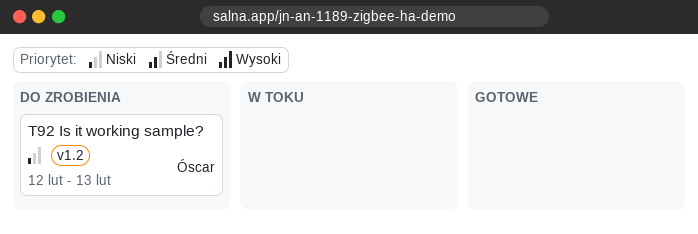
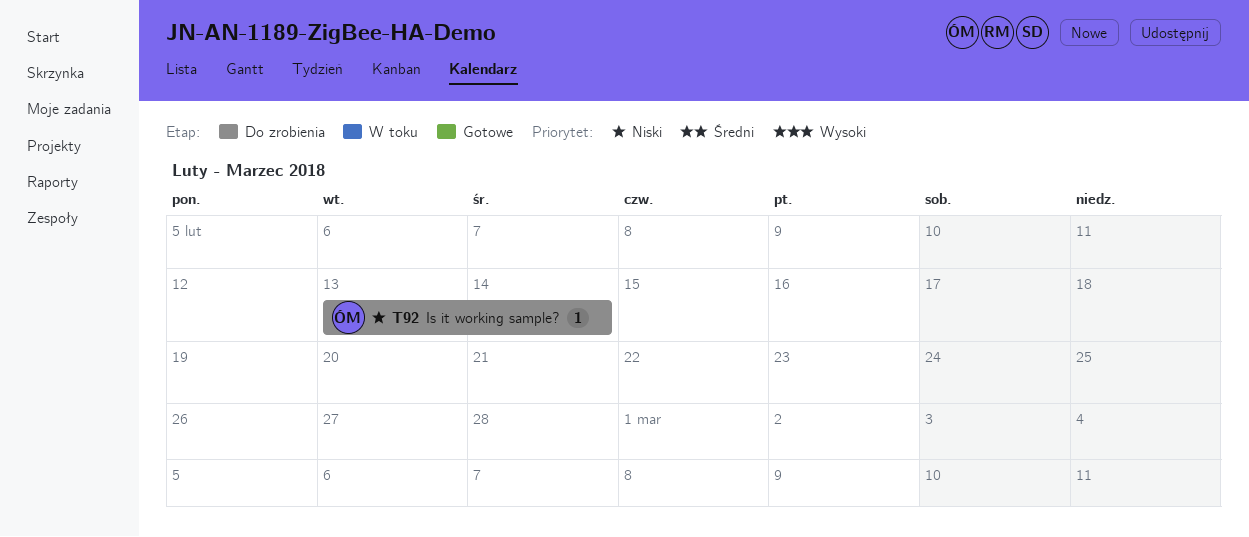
T92, start: Feb 12 -> Feb 13
T92, due: Feb 13 -> Feb 14

